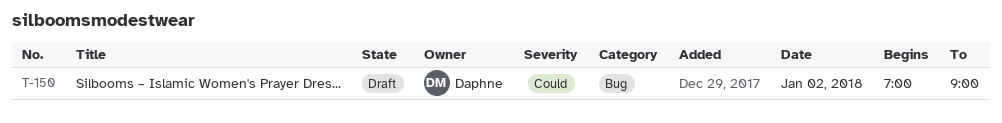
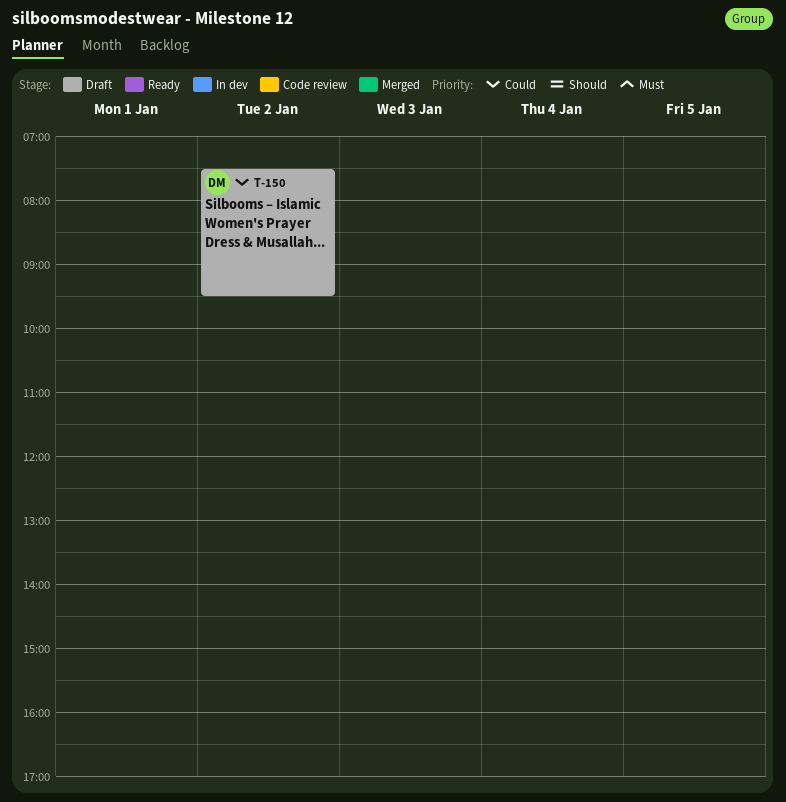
T-150, begins: 07:00 -> 07:30
T-150, ends: 09:00 -> 09:30

